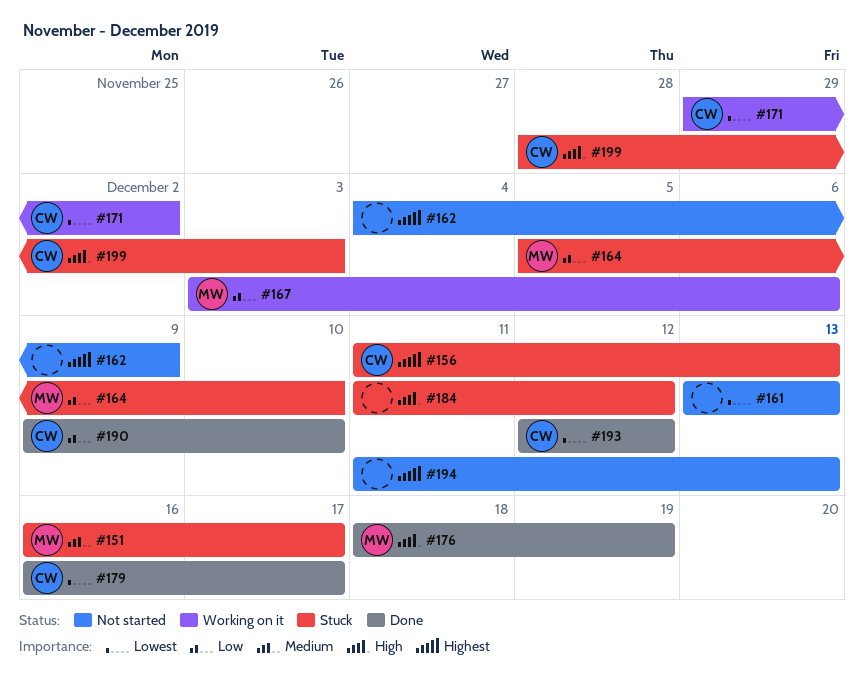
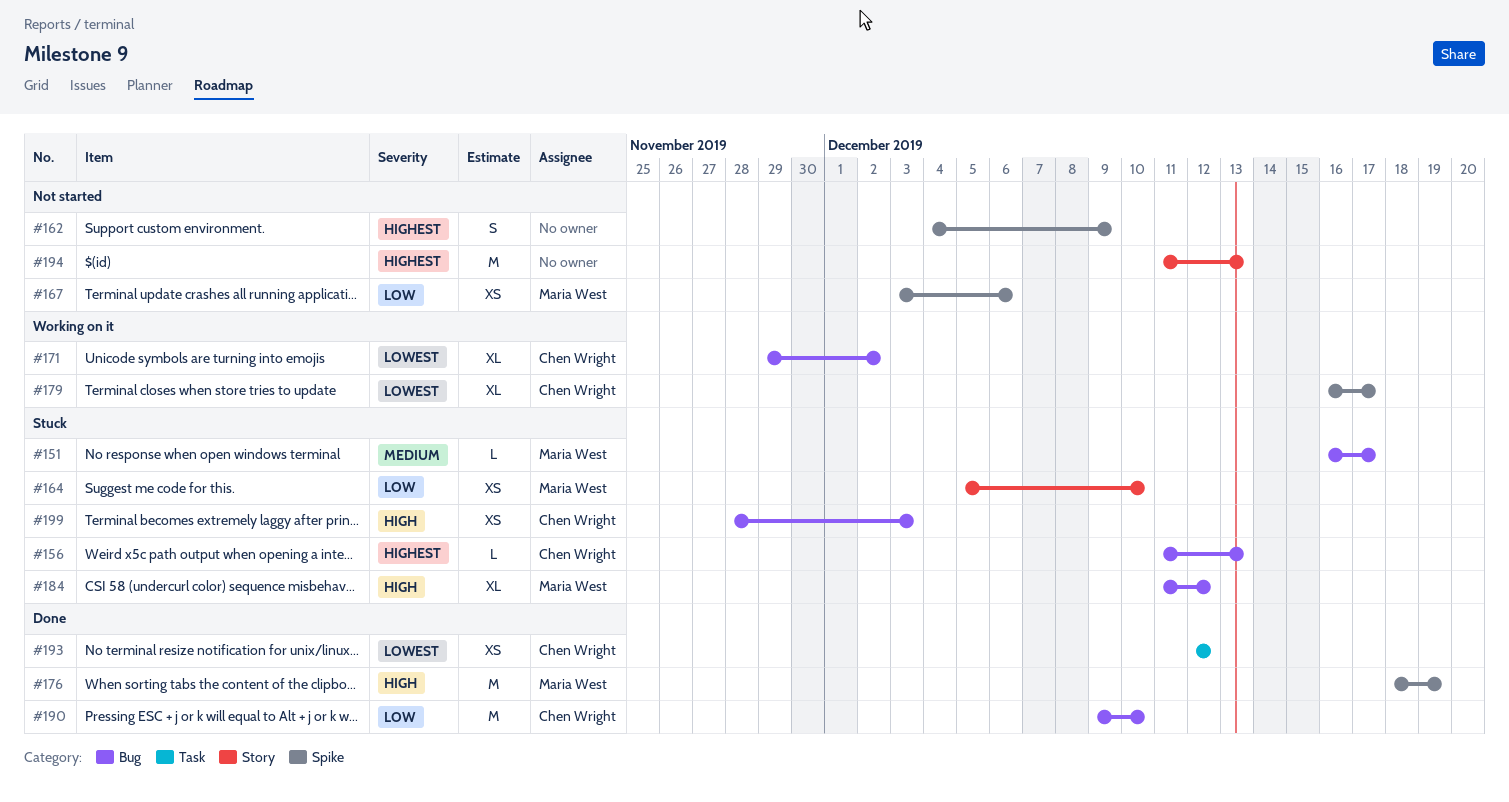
#161: present -> none
#167, status: Working on it -> Not started
#179, status: Done -> Working on it
#184, owner: none -> Maria West

